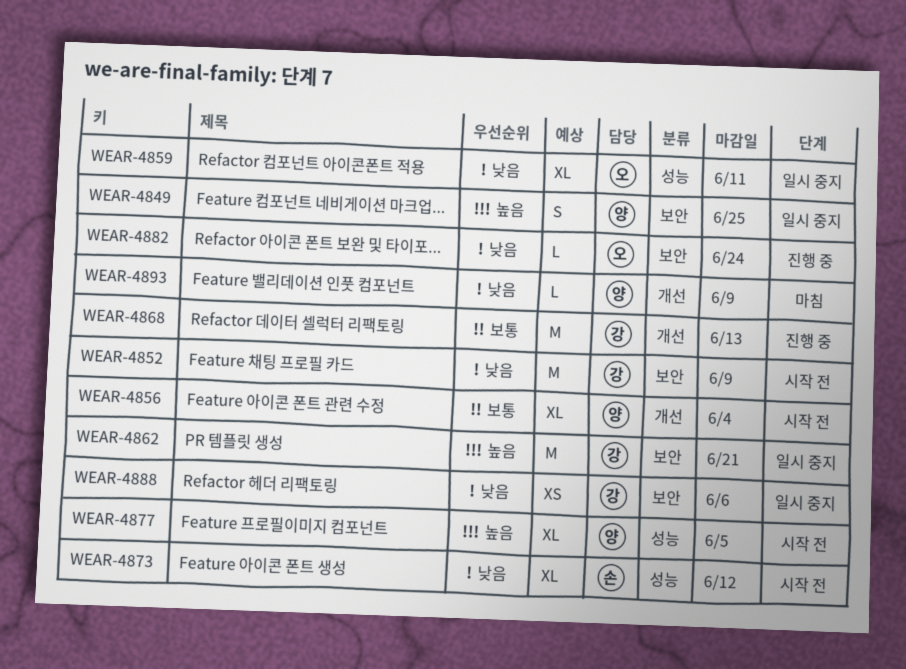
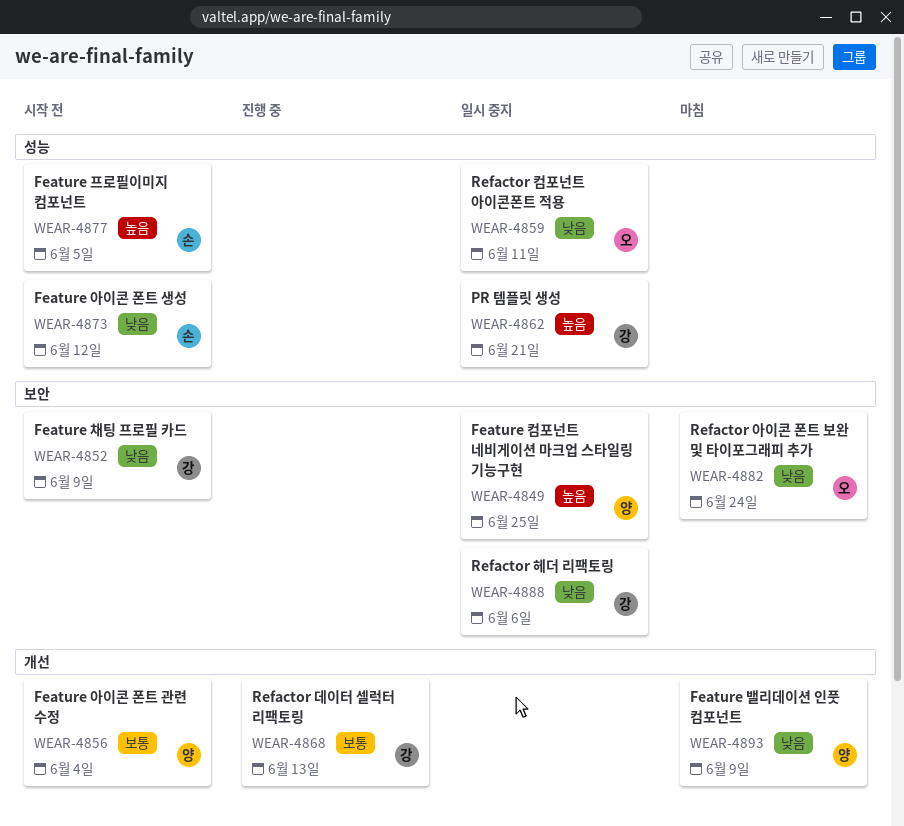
WEAR-4862, label: 보안 -> 성능
WEAR-4877, owner: 양 -> 손
WEAR-4882, status: 진행 중 -> 마침

